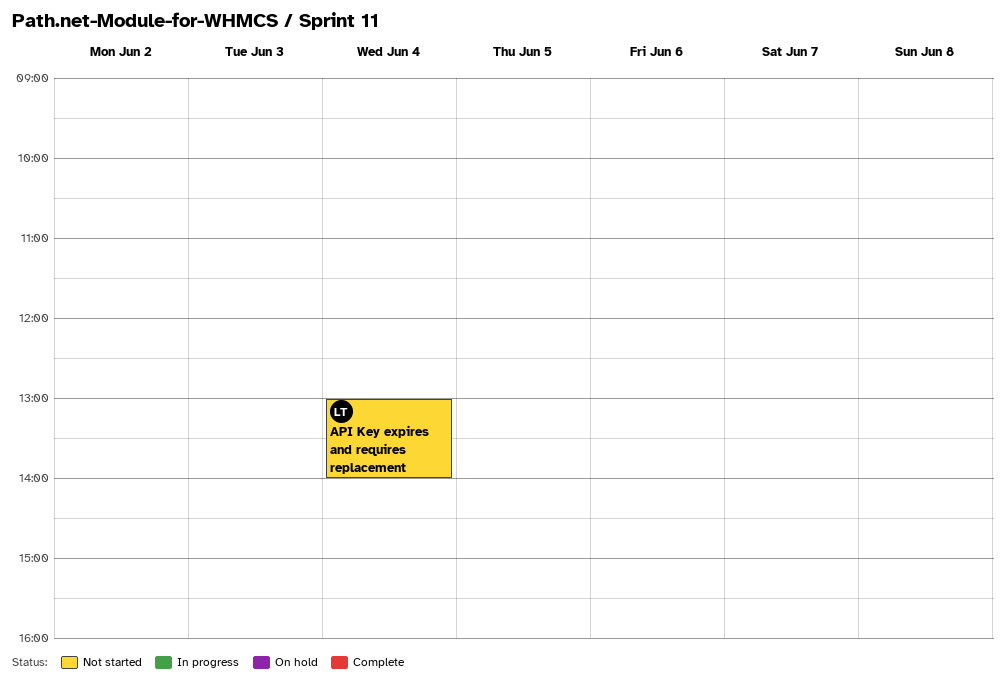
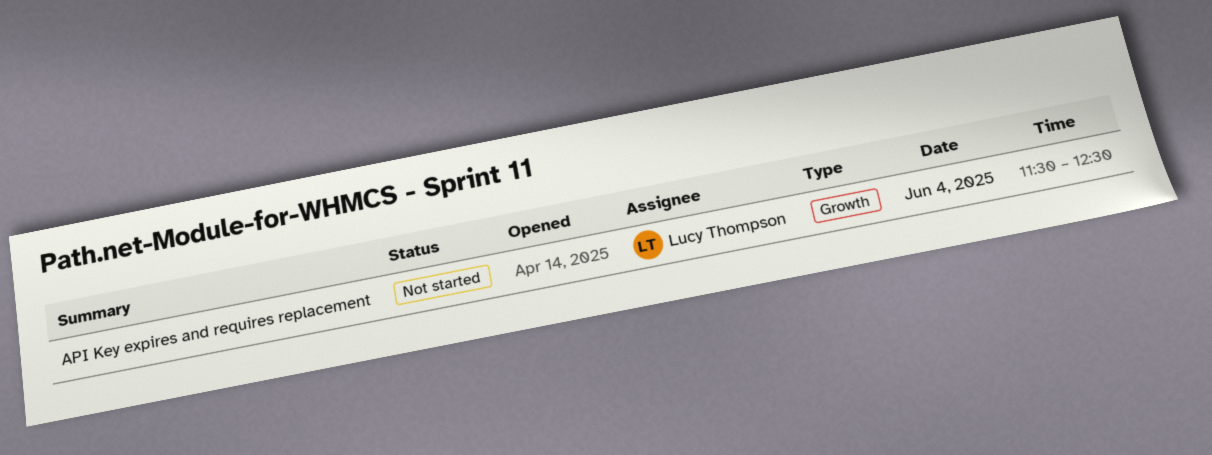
API Key expires and requires replacement, begins: 13:00 -> 11:30
API Key expires and requires replacement, ends: 14:00 -> 12:30

